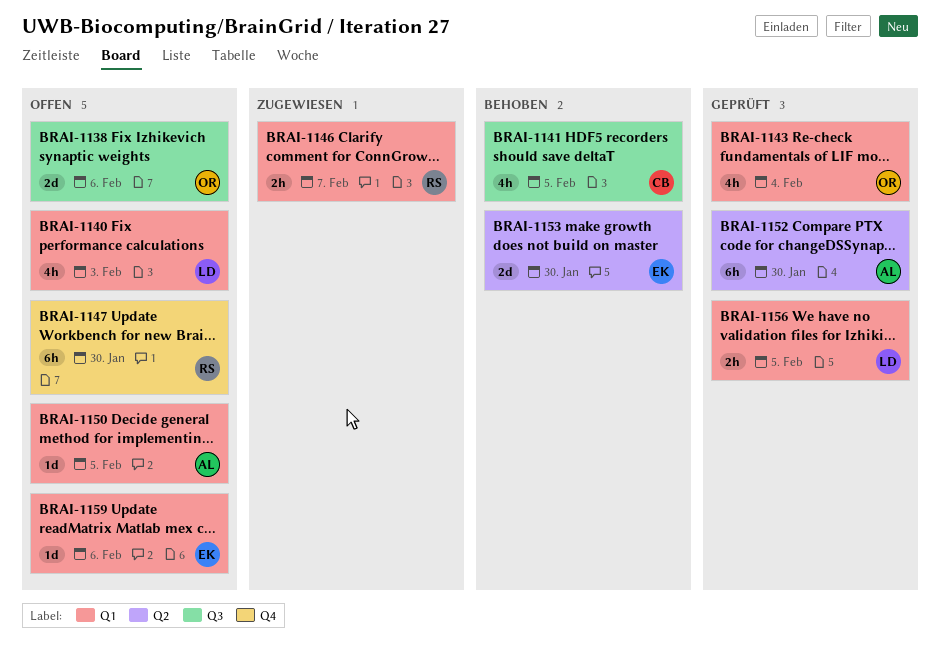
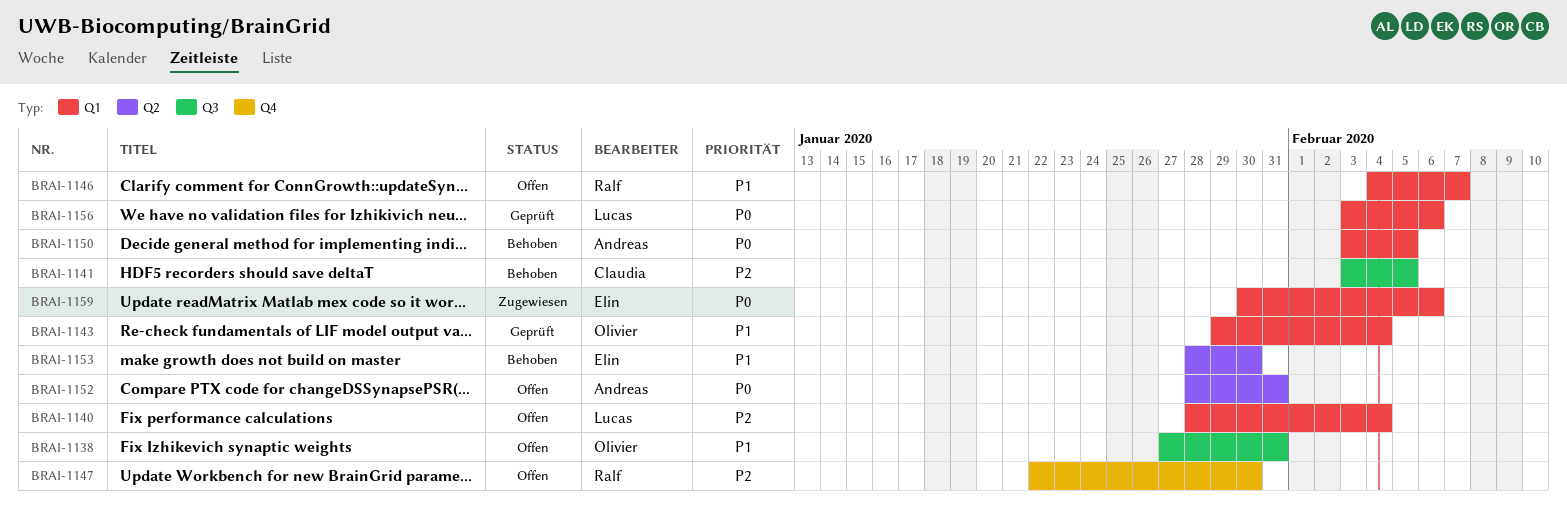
BRAI-1138, due: Feb 6 -> Jan 31
BRAI-1140, due: Feb 3 -> Feb 4
BRAI-1146, status: Zugewiesen -> Offen
BRAI-1150, status: Offen -> Behoben
BRAI-1152, status: Geprüft -> Offen
BRAI-1152, due: Jan 30 -> Jan 31
BRAI-1156, due: Feb 5 -> Feb 6
BRAI-1159, status: Offen -> Zugewiesen

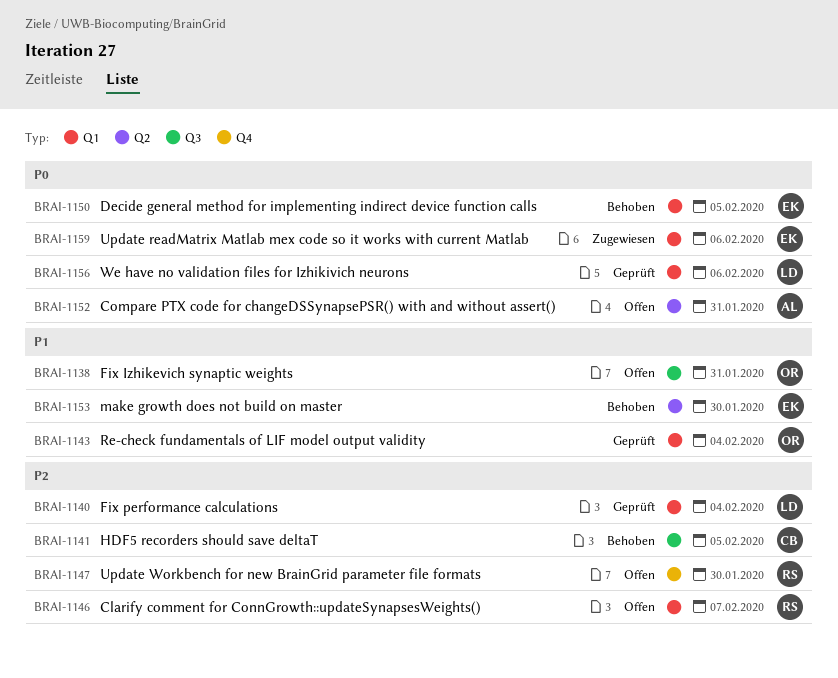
BRAI-1140, status: Offen -> Geprüft
BRAI-1146, priority: P1 -> P2
BRAI-1150, owner: Andreas -> Elin

